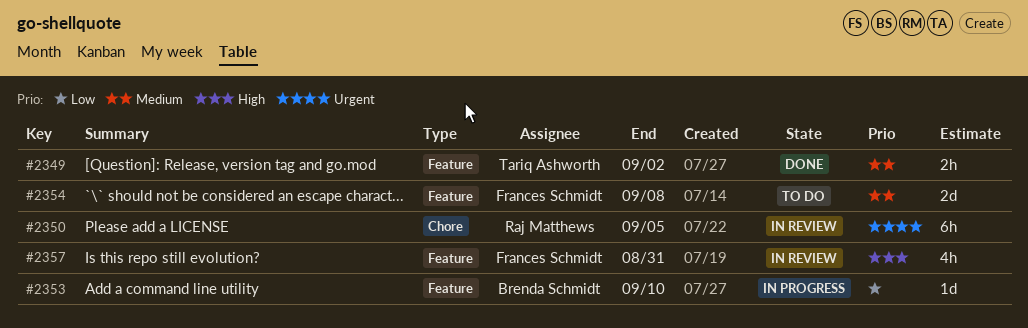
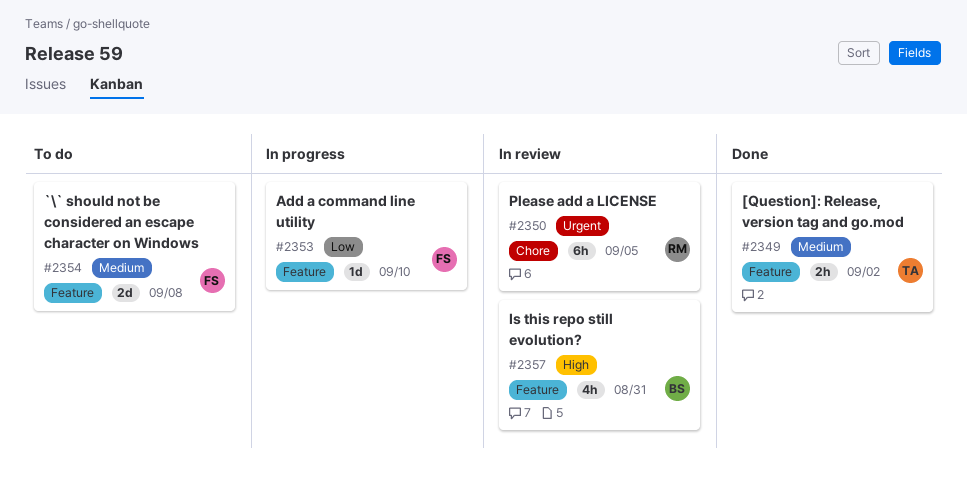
#2353, owner: Brenda Schmidt -> Frances Schmidt
#2357, owner: Frances Schmidt -> Brenda Schmidt

